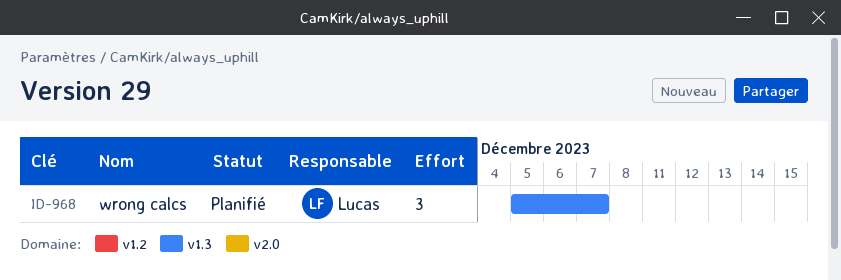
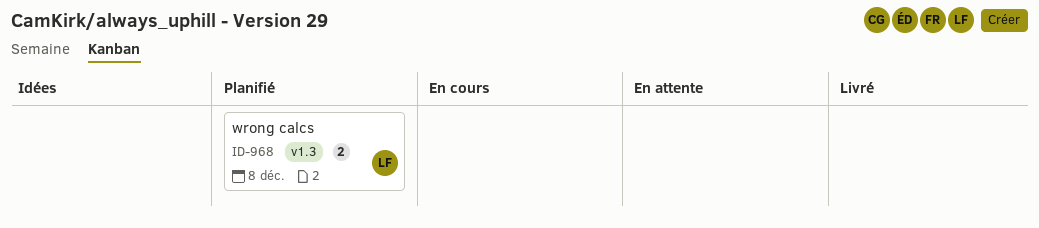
ID-968, estimate: 3 -> 2
ID-968, due: Dec 7 -> Dec 8

